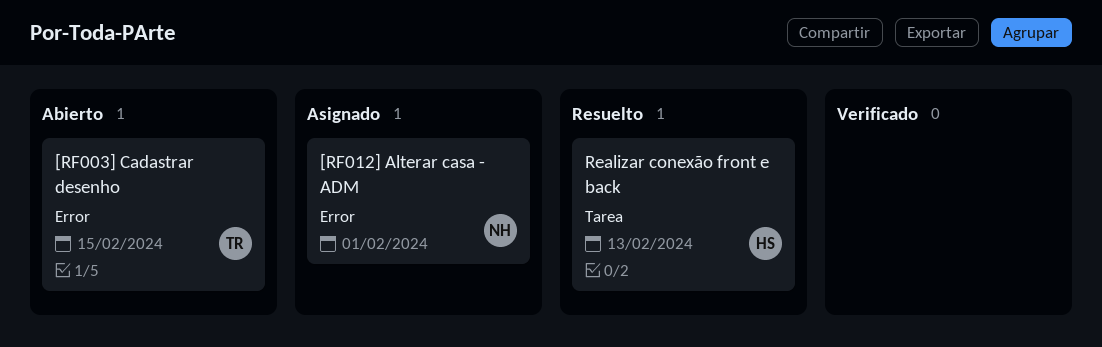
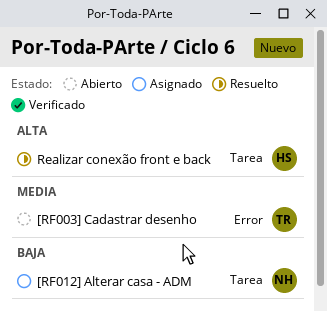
[RF012] Alterar casa - ADM, label: Error -> Tarea

